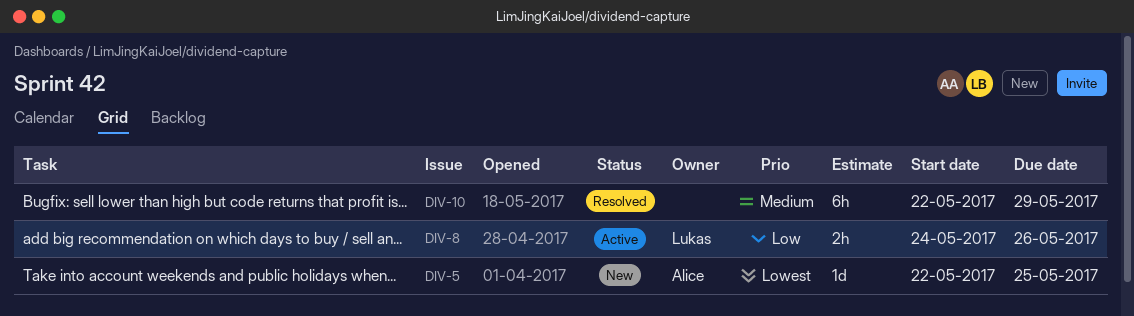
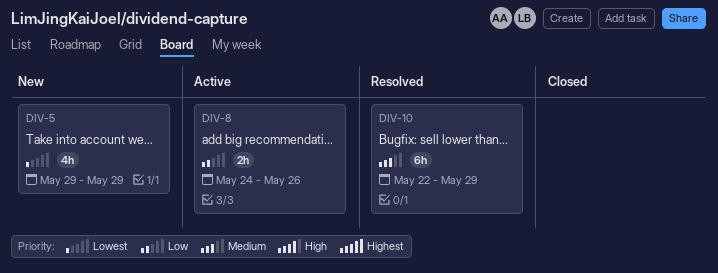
DIV-5, estimate: 1d -> 4h
DIV-5, start: May 22 -> May 29
DIV-5, due: May 25 -> May 29

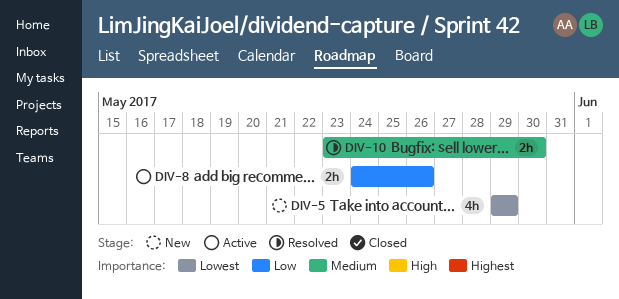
DIV-10, estimate: 6h -> 2h
DIV-10, start: May 22 -> May 23
DIV-10, due: May 29 -> May 30

